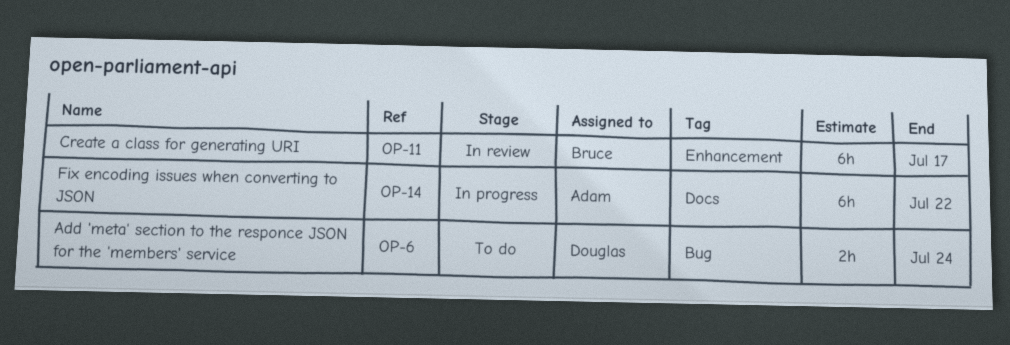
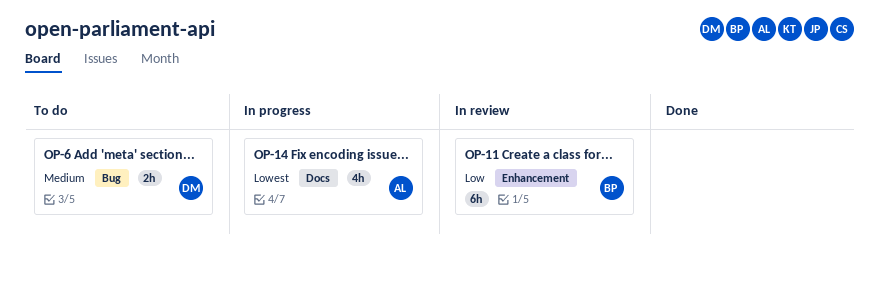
OP-14, estimate: 6h -> 4h

